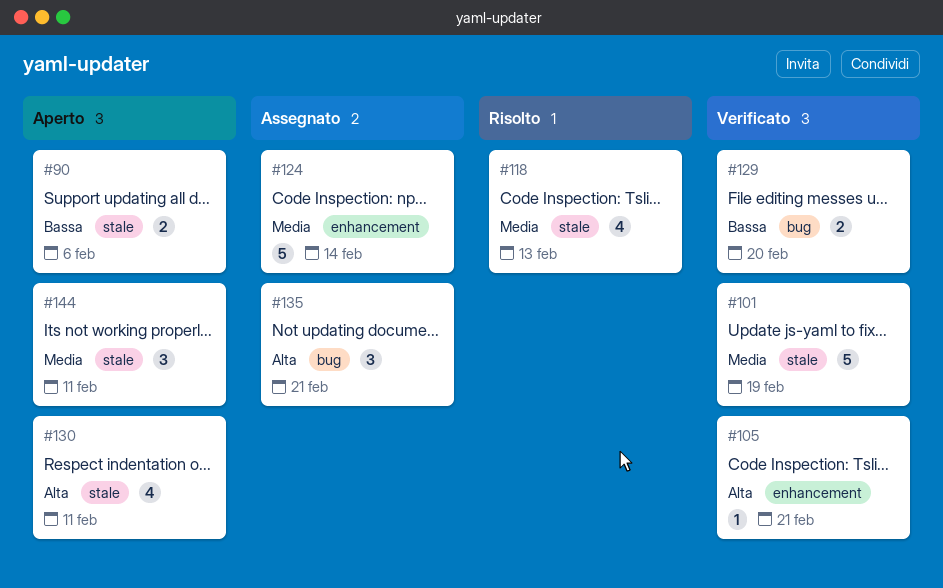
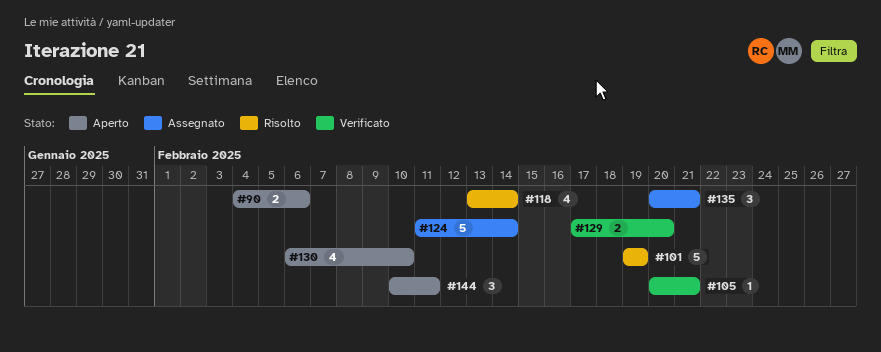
#101, status: Verificato -> Risolto
#118, due: Feb 13 -> Feb 14
#130, due: Feb 11 -> Feb 10

